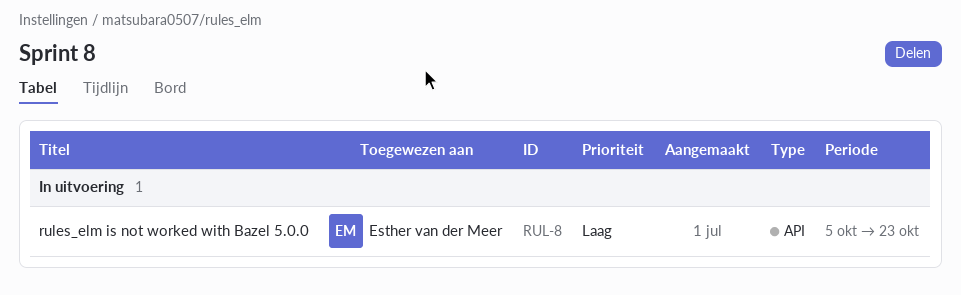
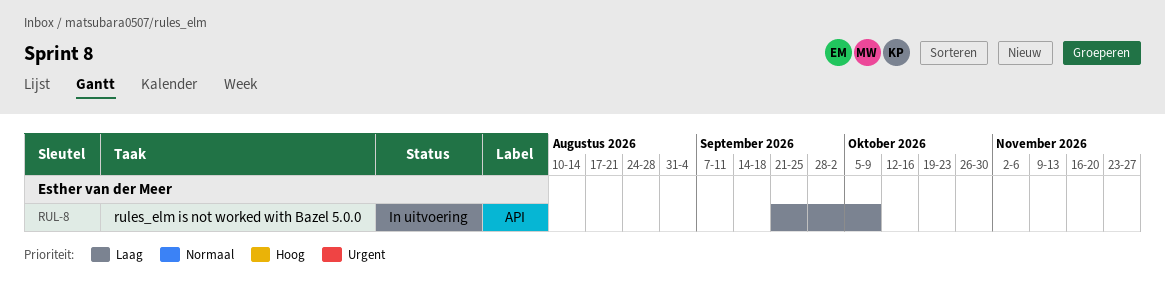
RUL-8, start: Oct 5 -> Sep 21
RUL-8, due: Oct 23 -> Oct 9

